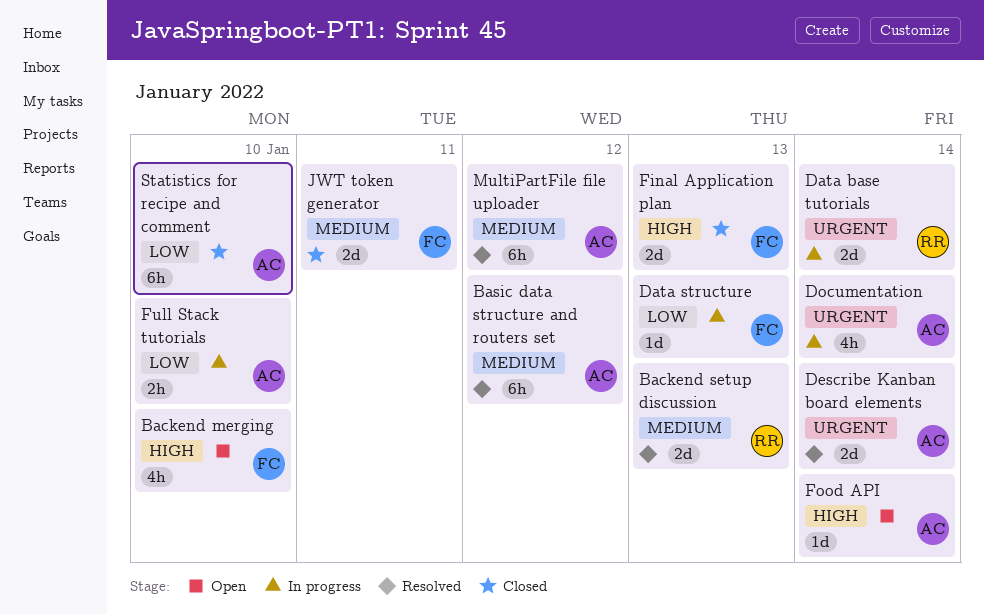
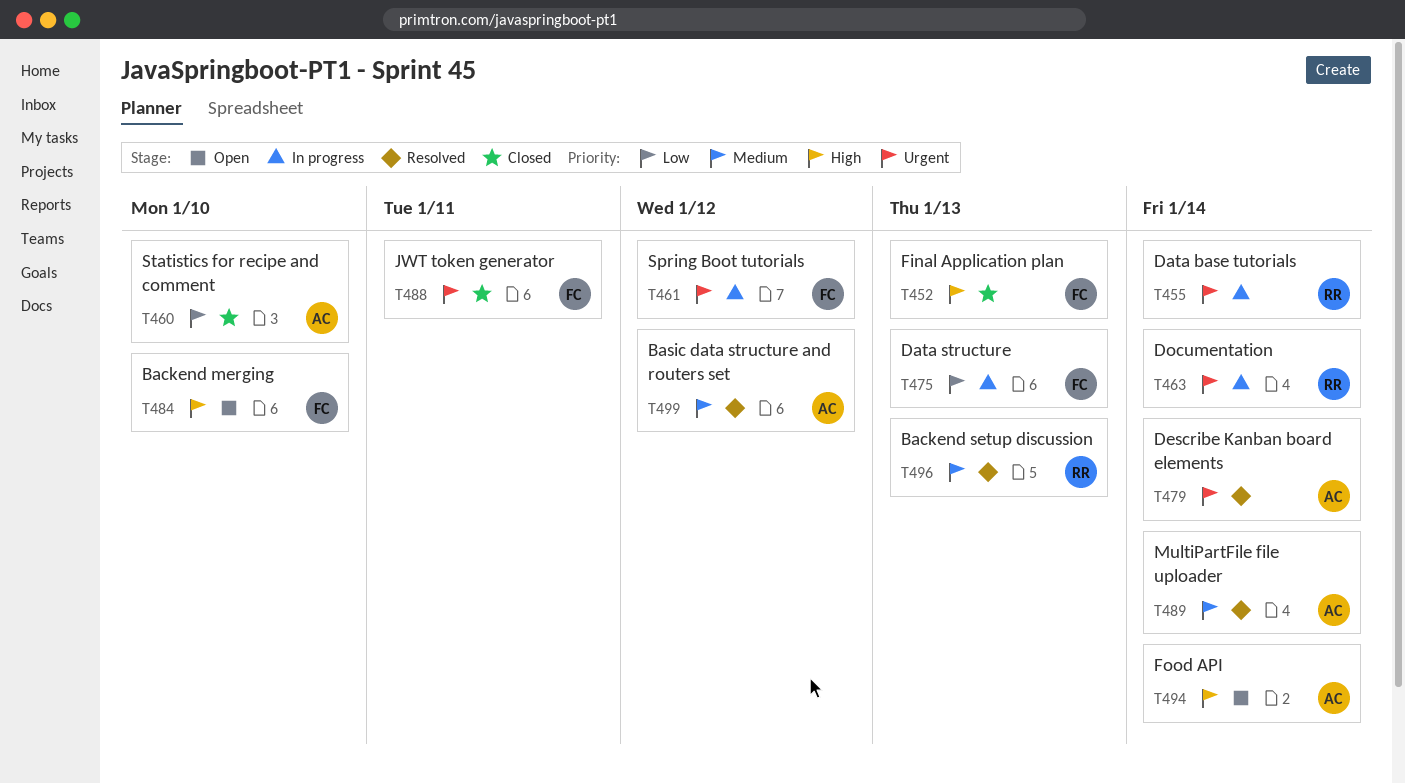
Documentation, owner: AC -> RR
Full Stack tutorials: present -> none
JWT token generator, priority: Medium -> Urgent
MultiPartFile file uploader, due: Jan 12 -> Jan 14
Spring Boot tutorials: none -> present

